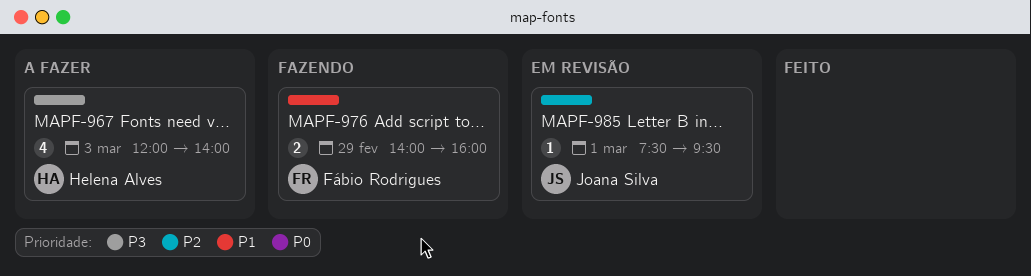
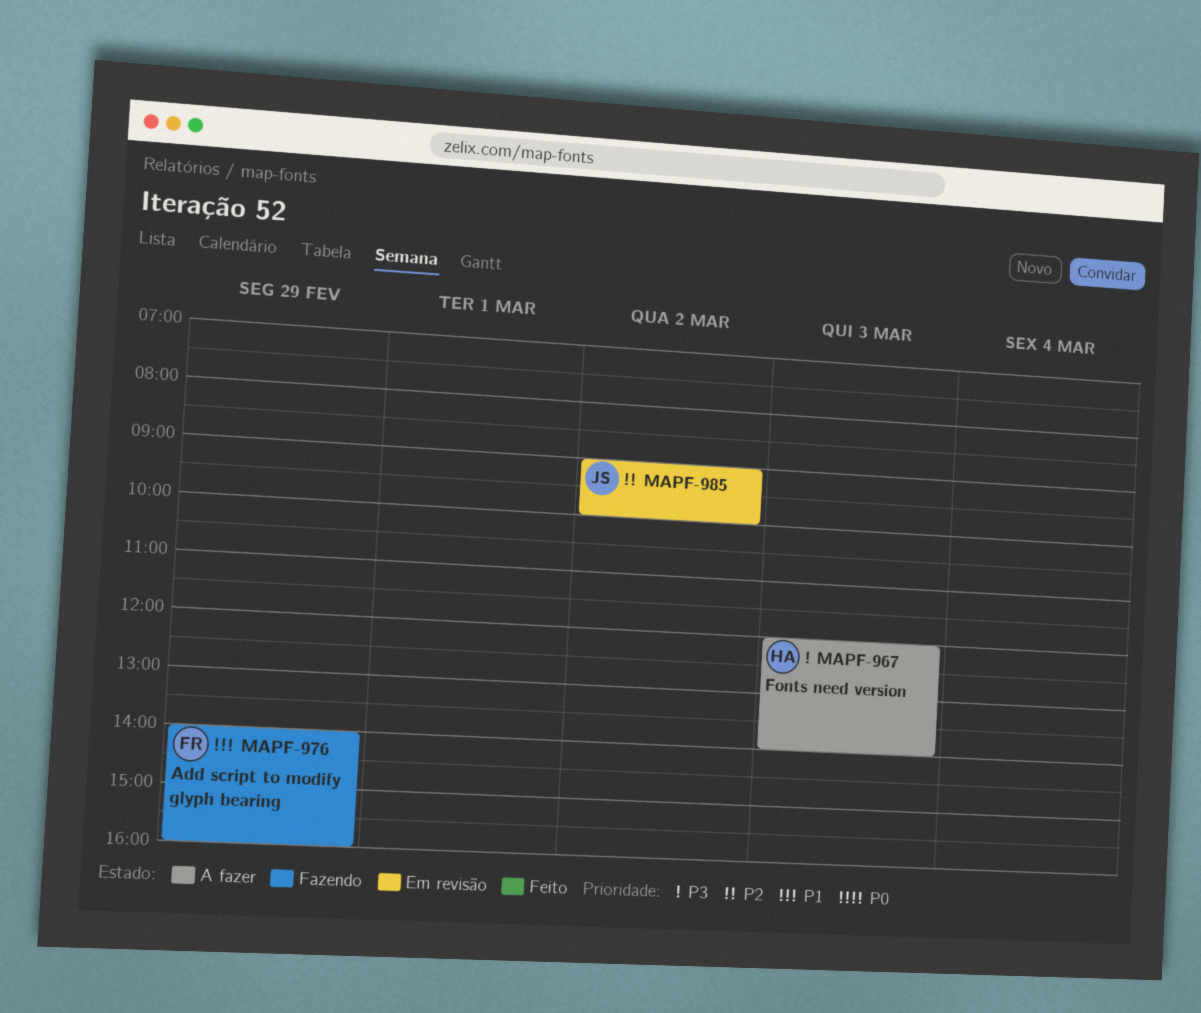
MAPF-985, day: Mar 1 -> Mar 2
MAPF-985, begins: 07:30 -> 09:00
MAPF-985, ends: 09:30 -> 10:00

